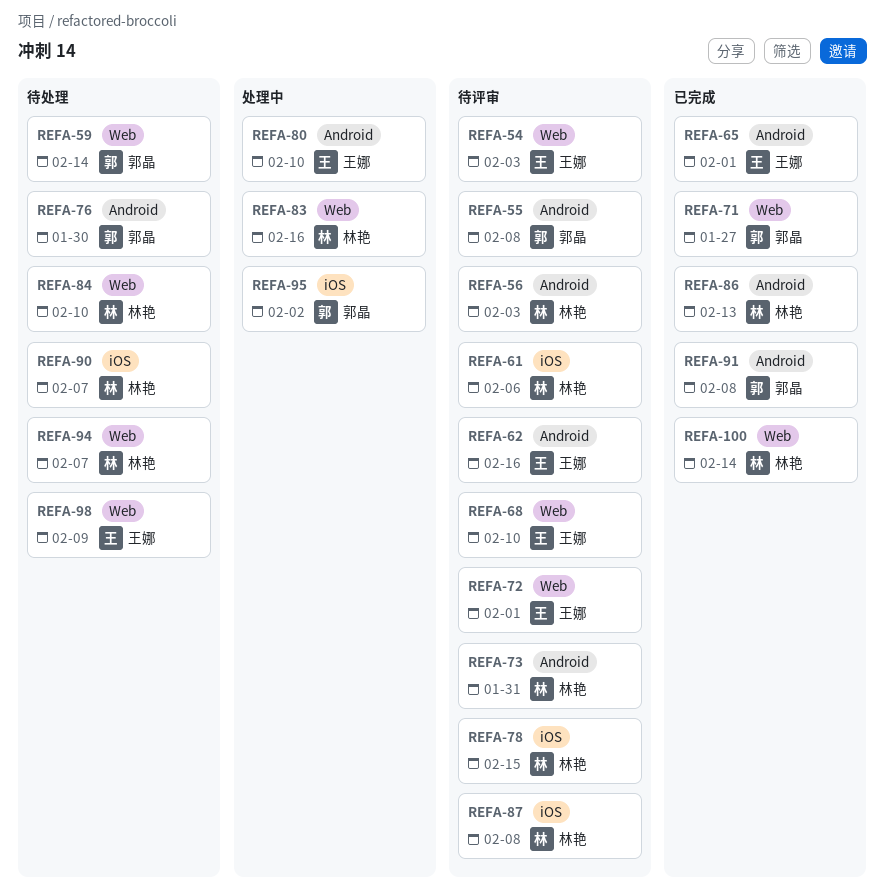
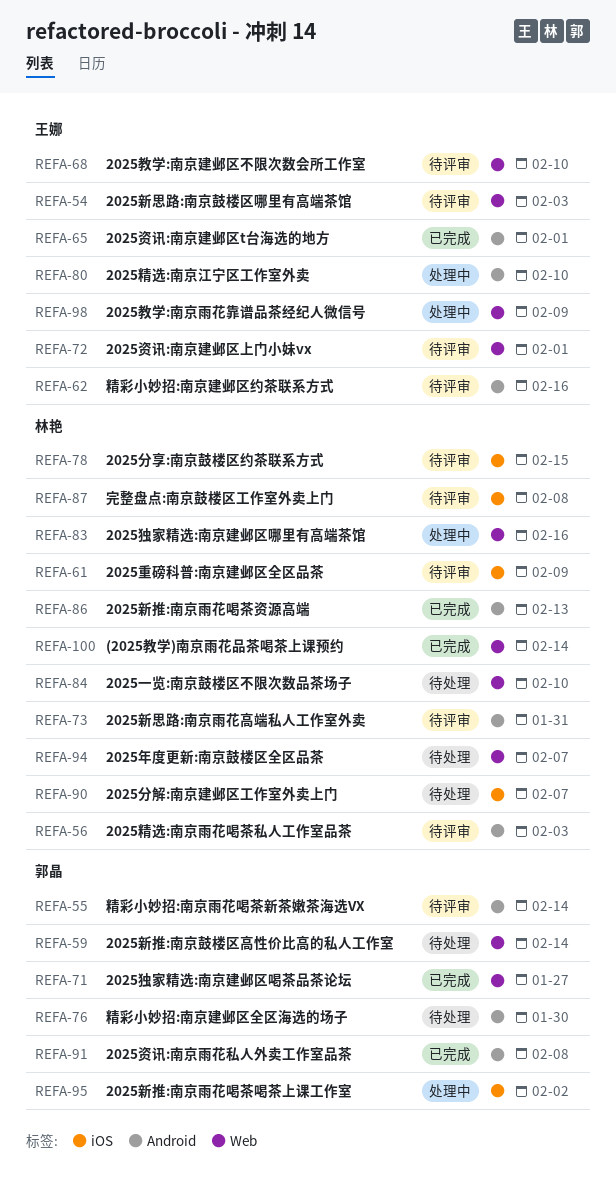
REFA-55, due: Feb 8 -> Feb 14
REFA-61, due: Feb 6 -> Feb 9
REFA-98, status: 待处理 -> 处理中

